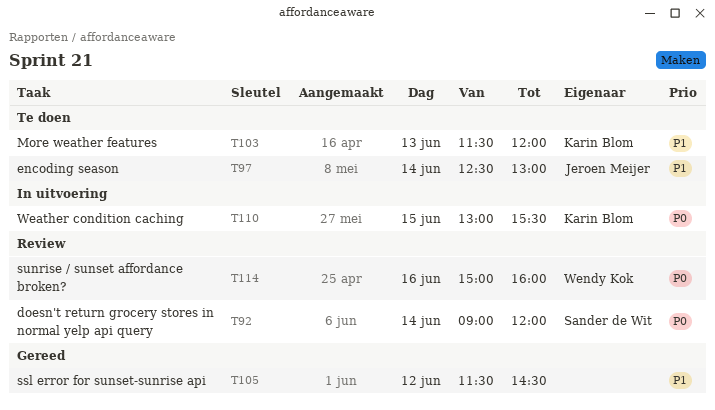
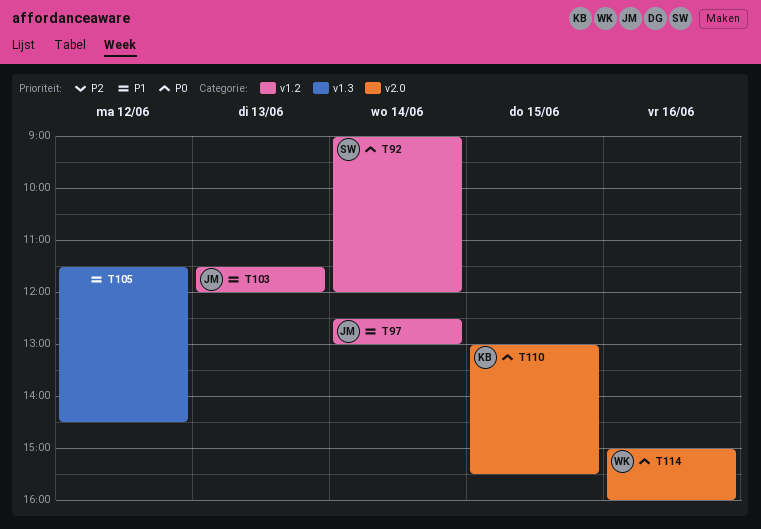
T103, owner: Karin Blom -> Jeroen Meijer

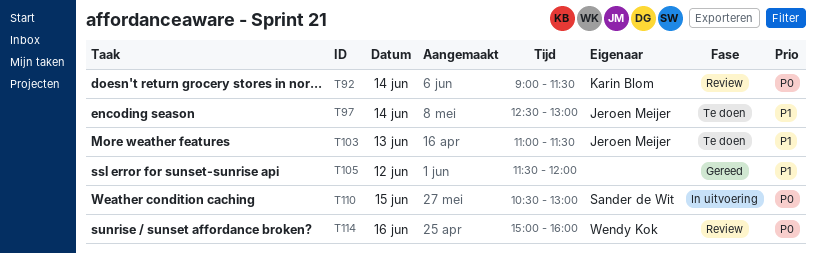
T92, owner: Sander de Wit -> Karin Blom
T92, ends: 12:00 -> 11:30
T103, begins: 11:30 -> 11:00
T103, ends: 12:00 -> 11:30
T105, ends: 14:30 -> 12:00
T110, owner: Karin Blom -> Sander de Wit
T110, begins: 13:00 -> 10:30
T110, ends: 15:30 -> 13:00

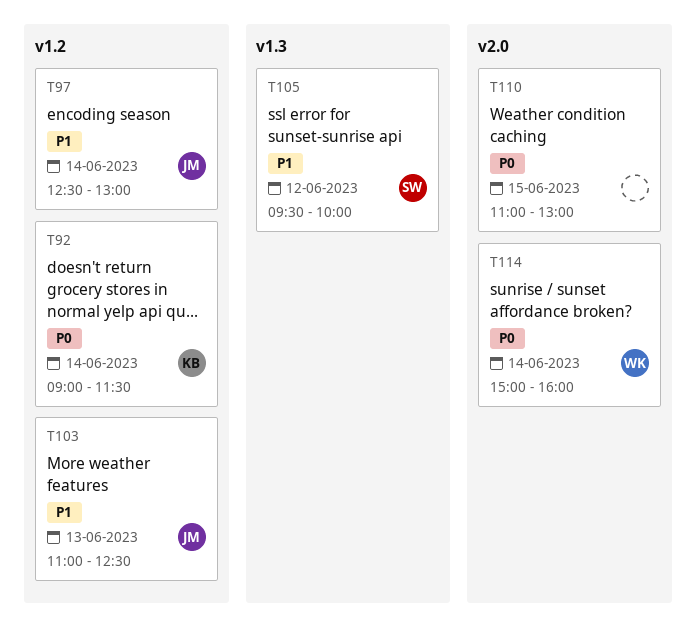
T103, ends: 11:30 -> 12:30
T105, owner: none -> Sander de Wit
T105, begins: 11:30 -> 09:30
T105, ends: 12:00 -> 10:00
T110, owner: Sander de Wit -> none
T110, begins: 10:30 -> 11:00
T114, day: Jun 16 -> Jun 14

